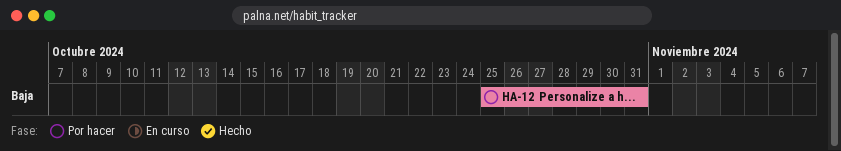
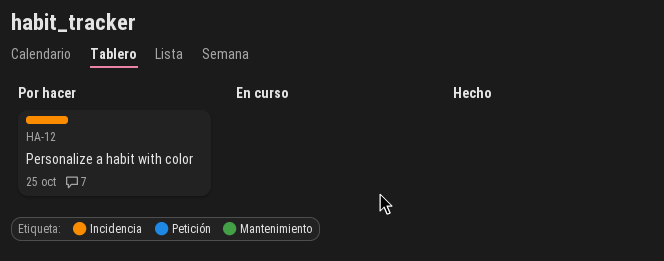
HA-12, due: Oct 31 -> Oct 25

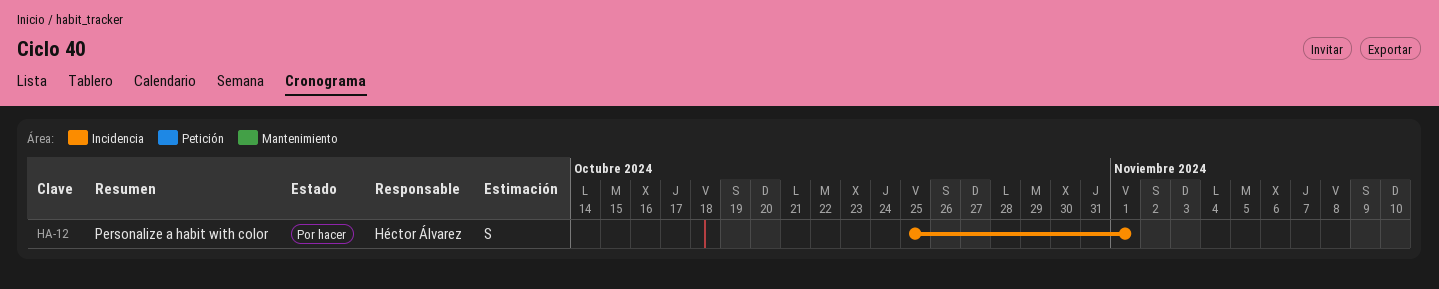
HA-12, due: Oct 25 -> Nov 1

